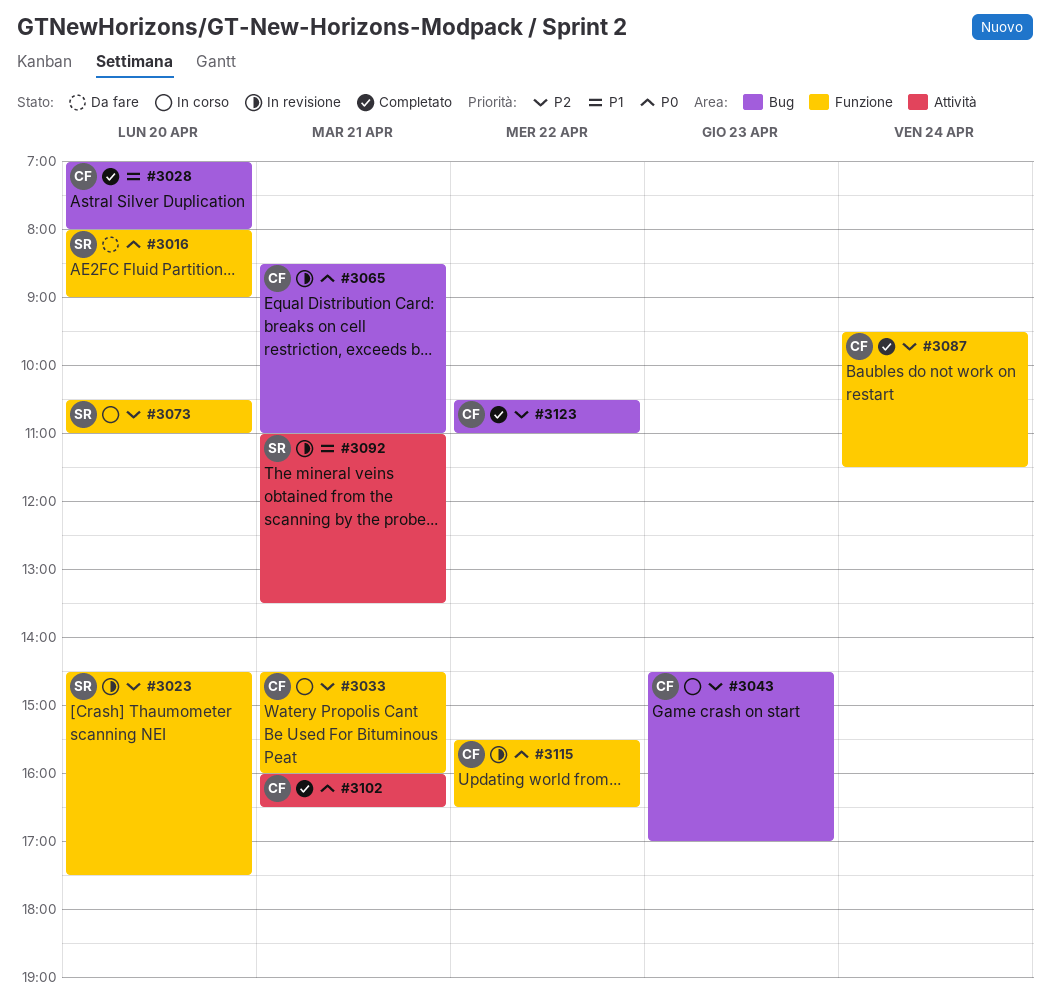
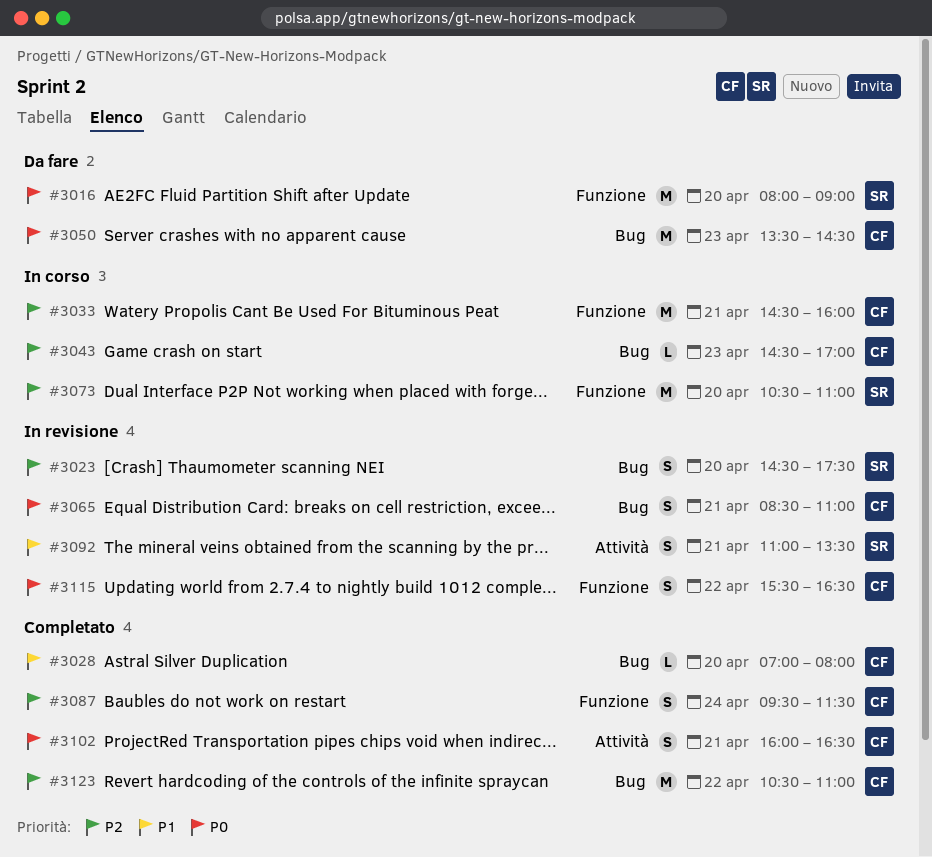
#3023, label: Funzione -> Bug
#3050: none -> present

